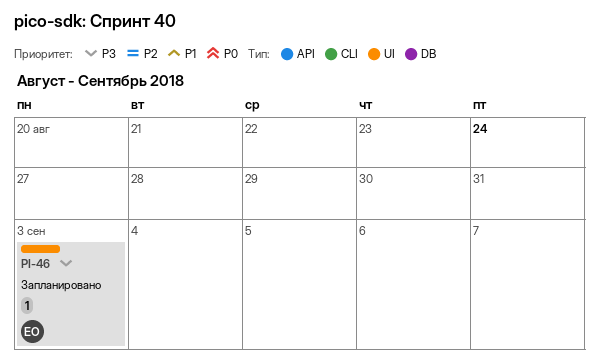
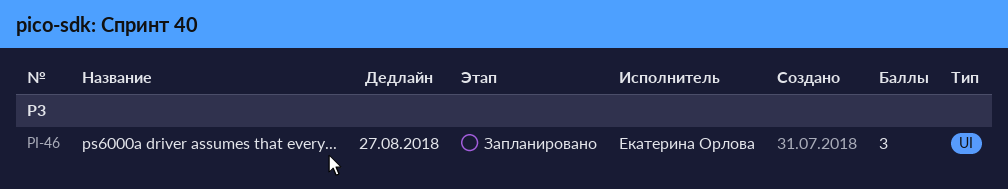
PI-46, estimate: 1 -> 3
PI-46, due: Sep 3 -> Aug 27

